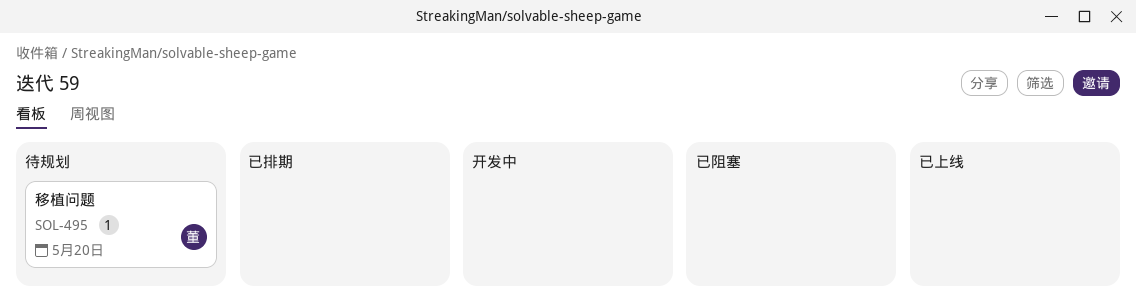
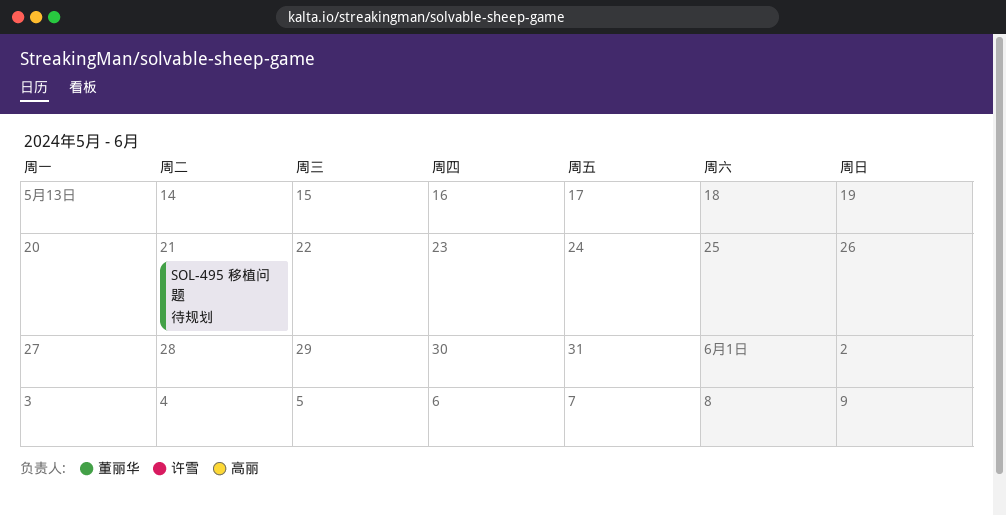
SOL-495, due: May 20 -> May 21

